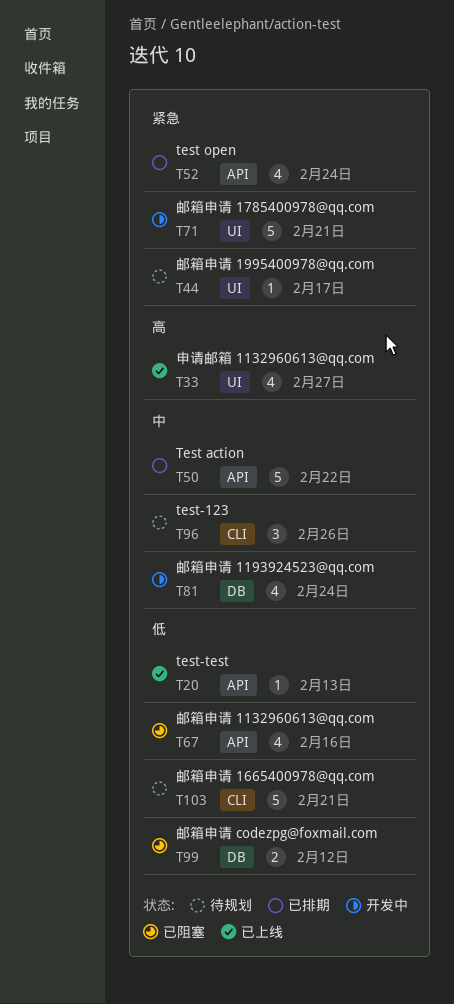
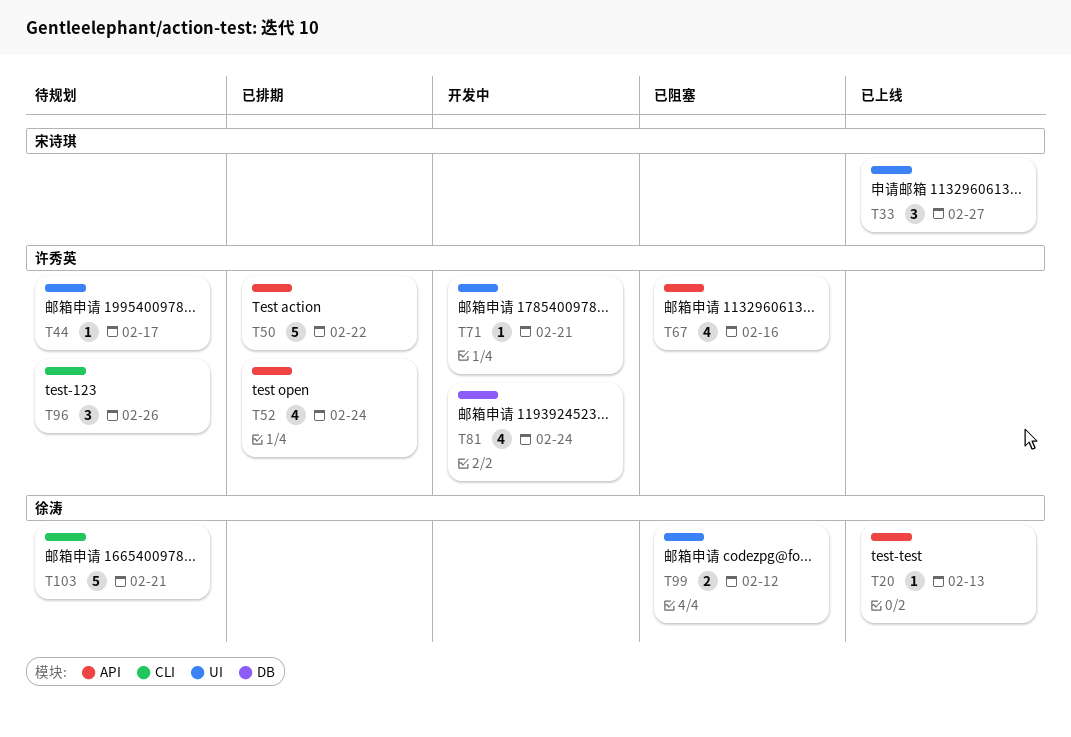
T33, estimate: 4 -> 3
T71, estimate: 5 -> 1
T99, label: DB -> UI

